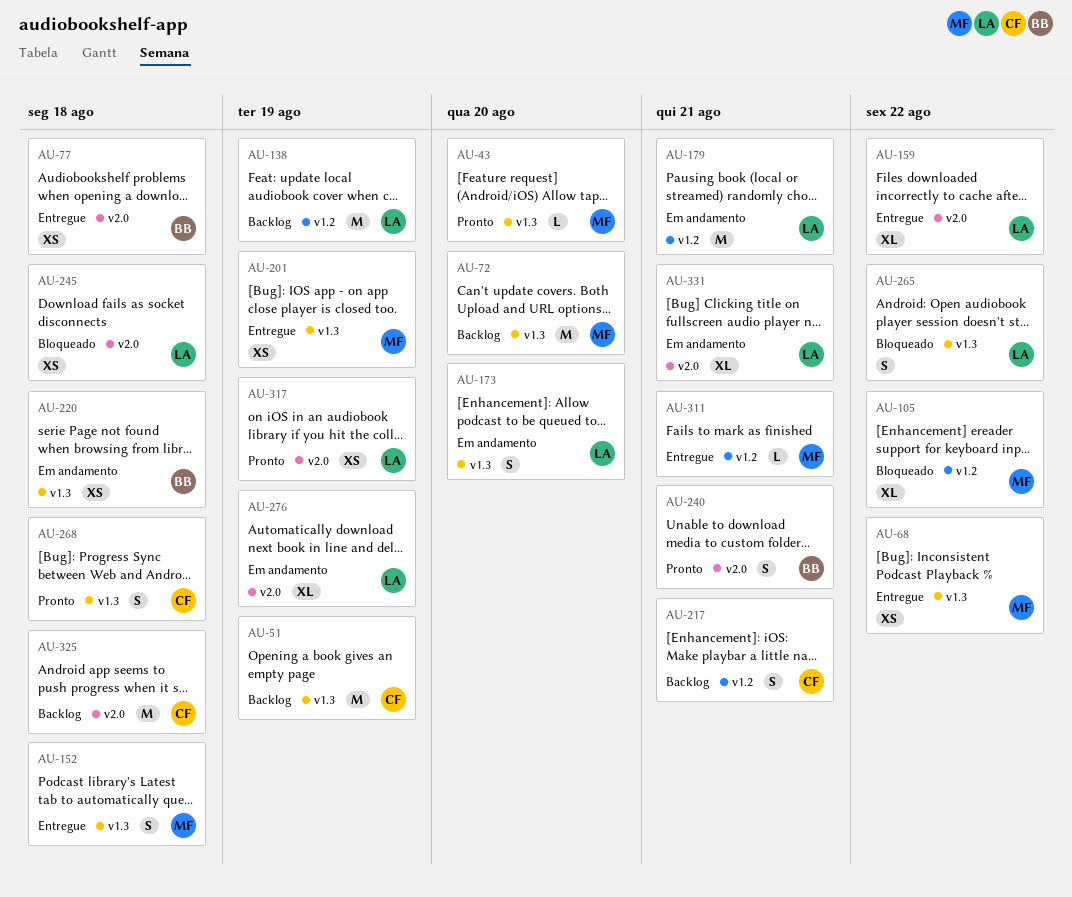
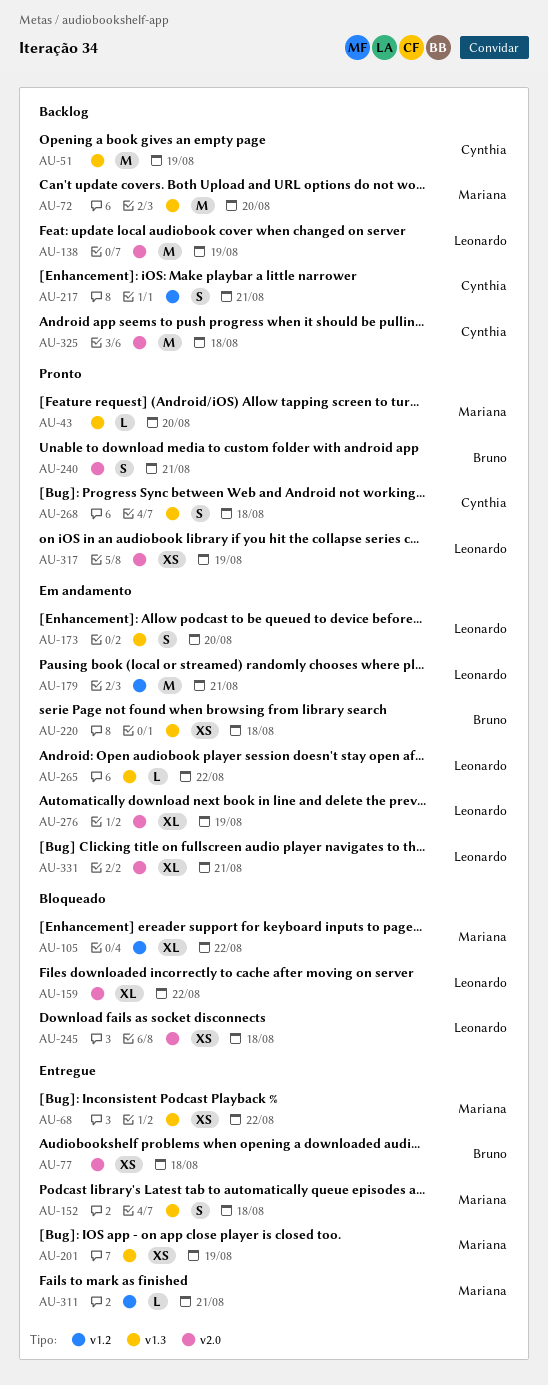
AU-138, label: v1.2 -> v2.0
AU-159, status: Entregue -> Bloqueado
AU-265, status: Bloqueado -> Em andamento
AU-265, estimate: S -> L

